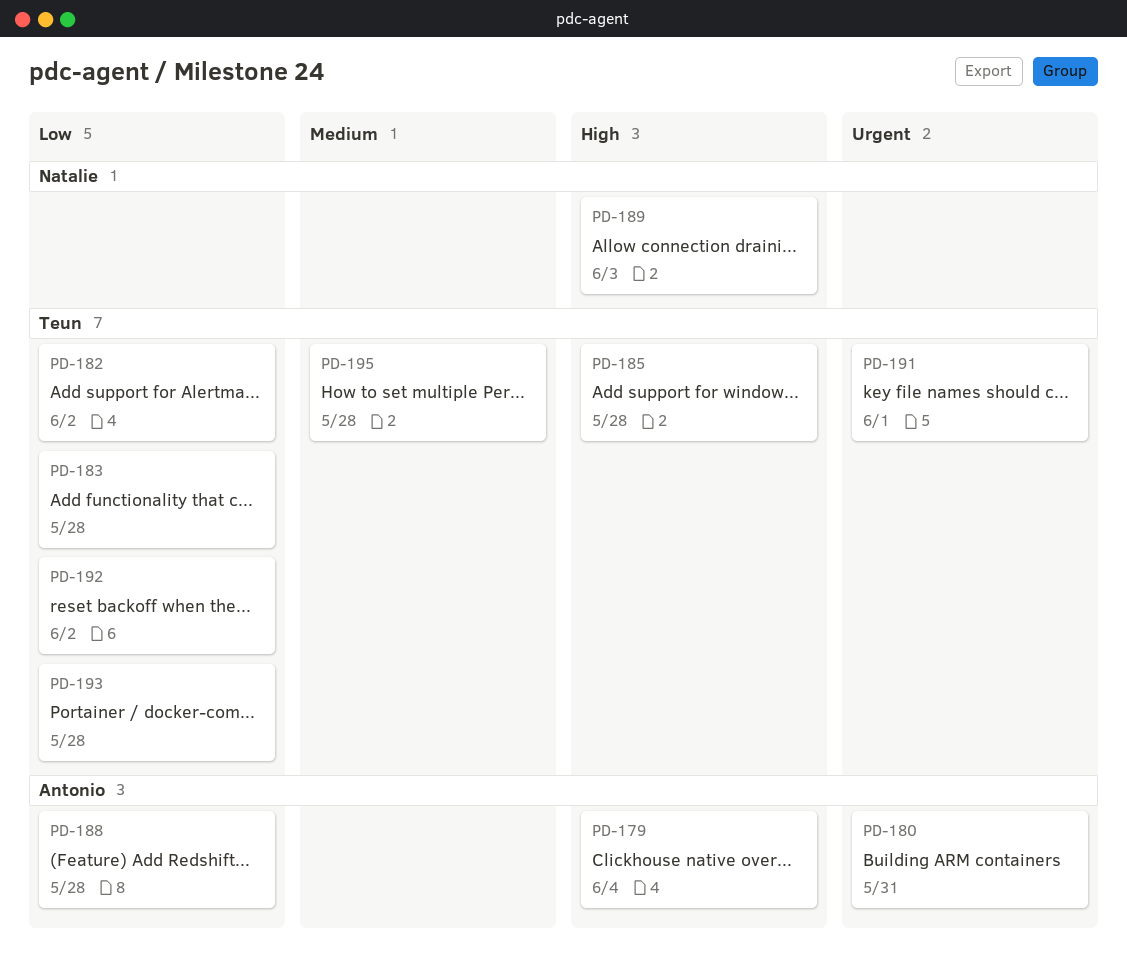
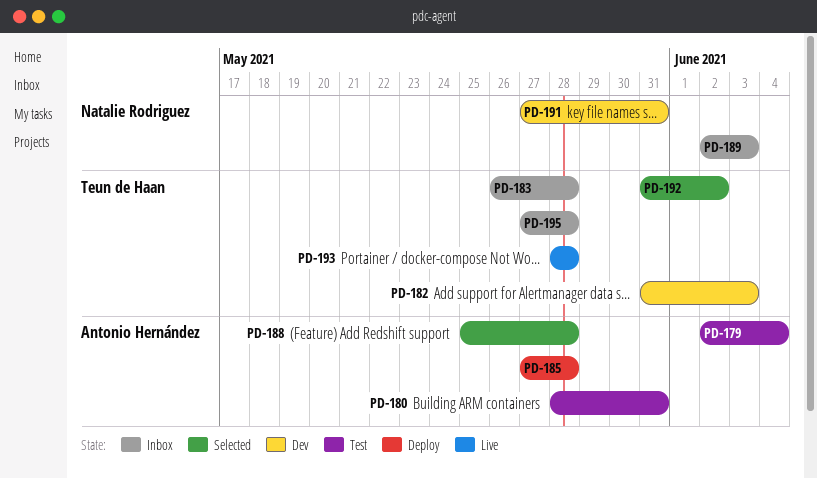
PD-182, due: Jun 2 -> Jun 3
PD-185, owner: Teun de Haan -> Antonio Hernández
PD-191, owner: Teun de Haan -> Natalie Rodriguez
PD-191, due: Jun 1 -> May 31

